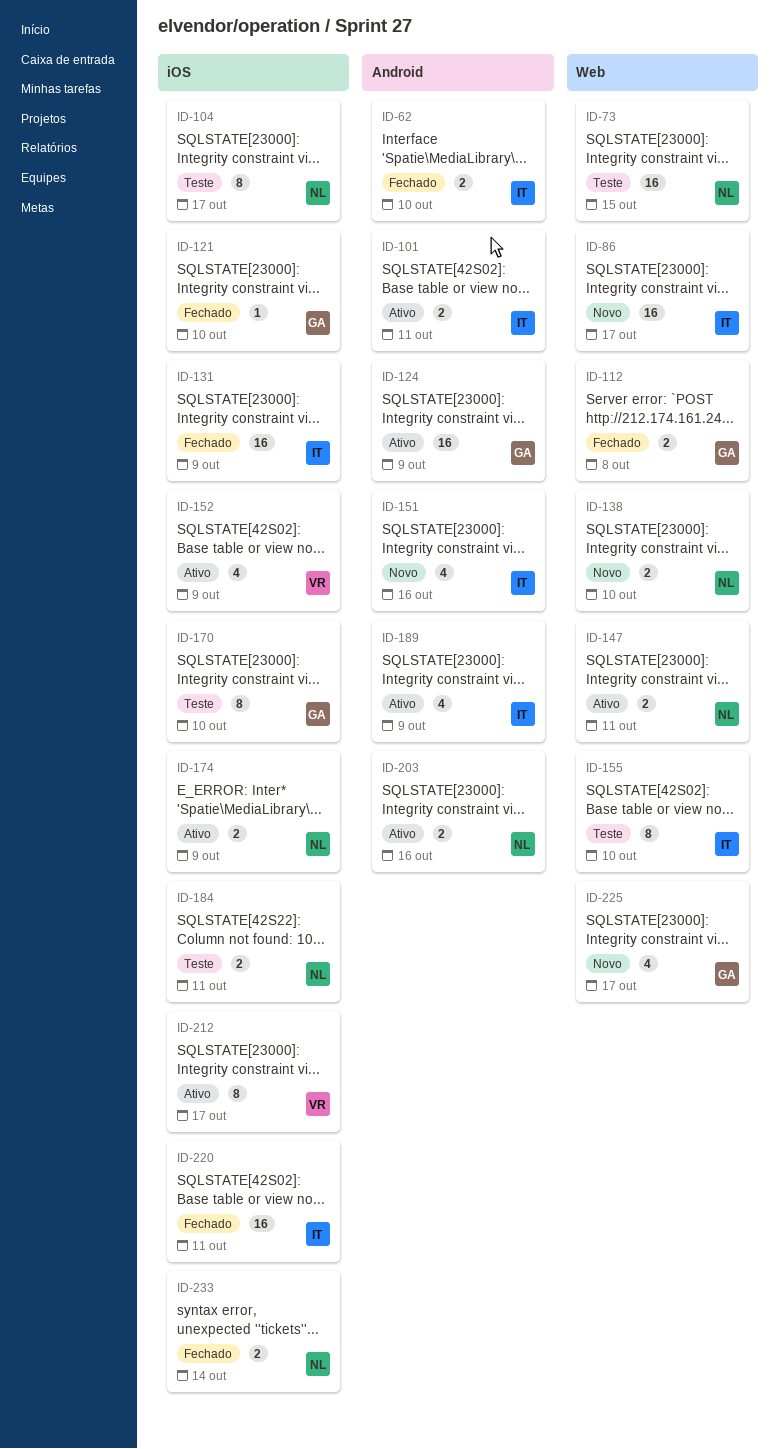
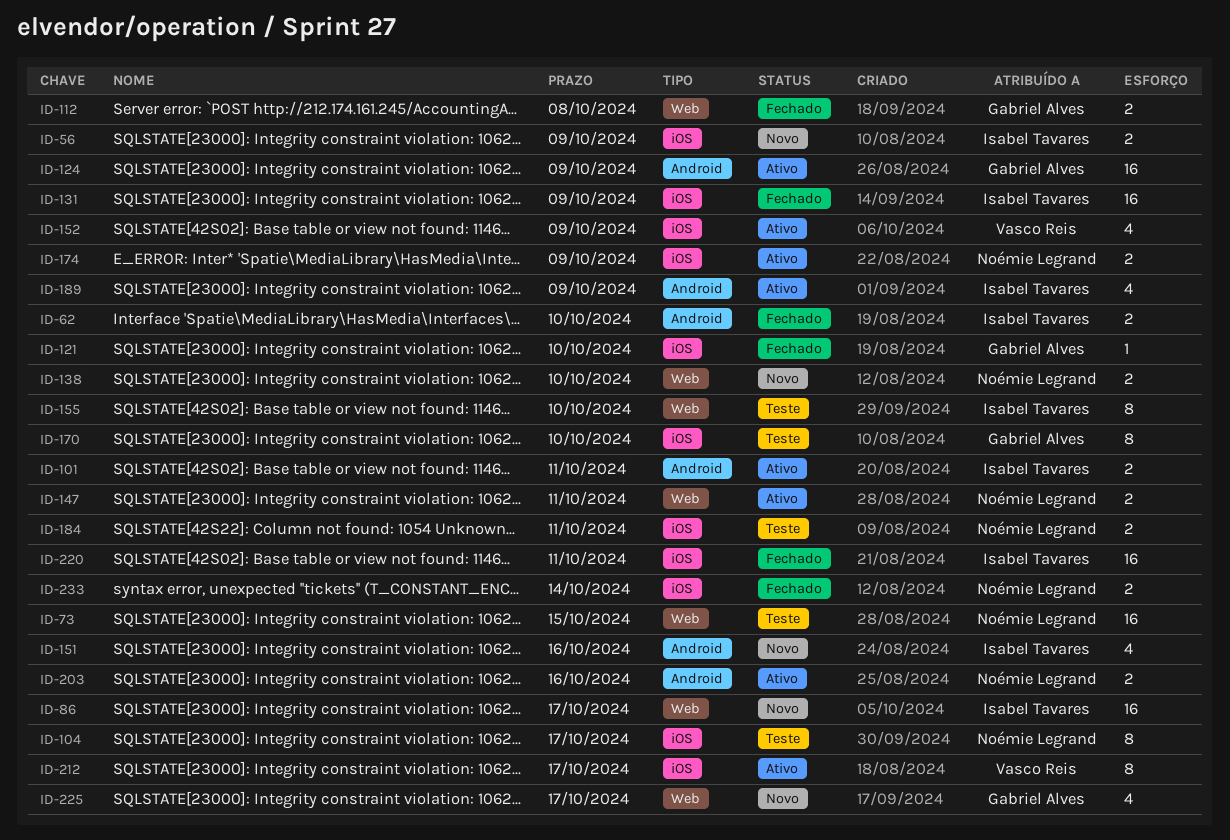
ID-56: none -> present

